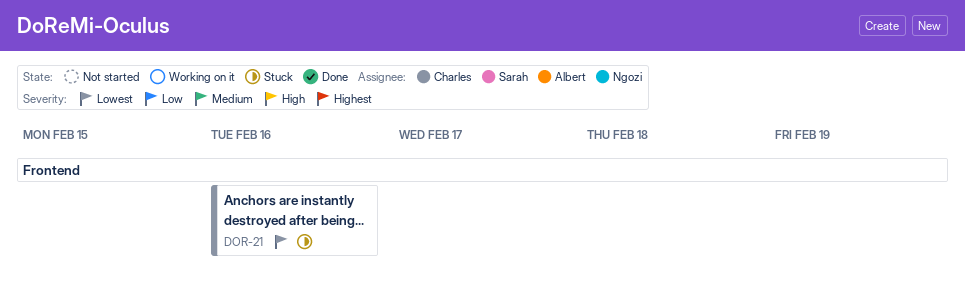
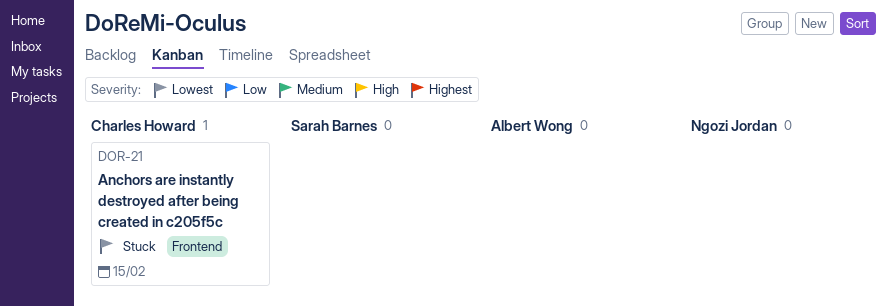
DOR-21, due: Feb 16 -> Feb 15

